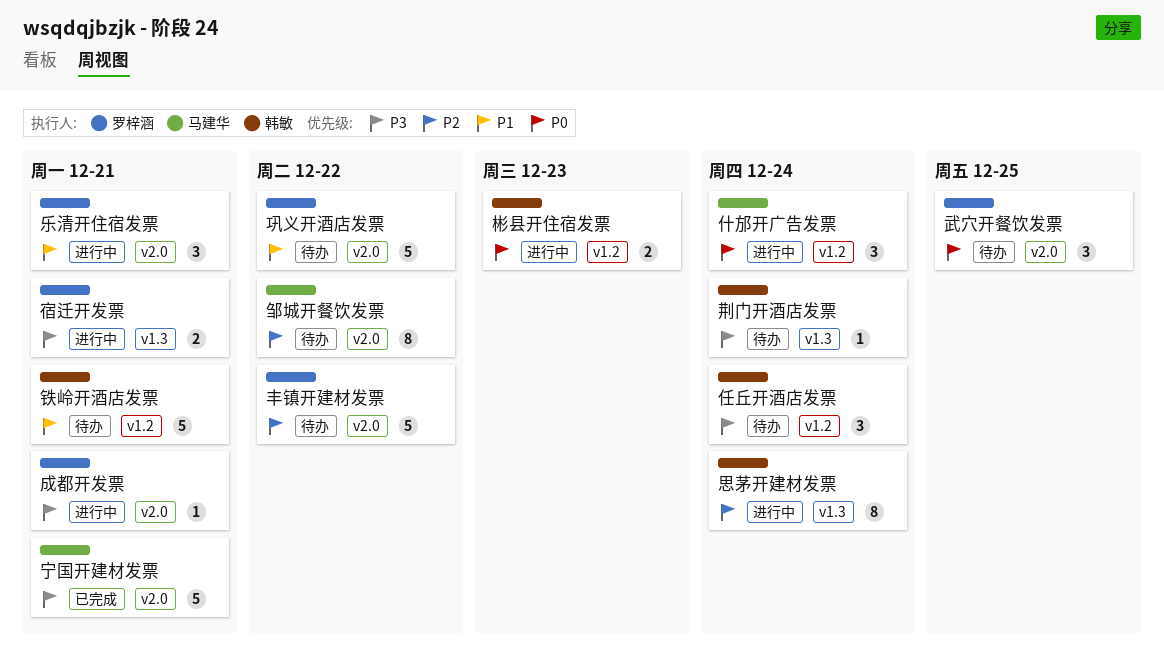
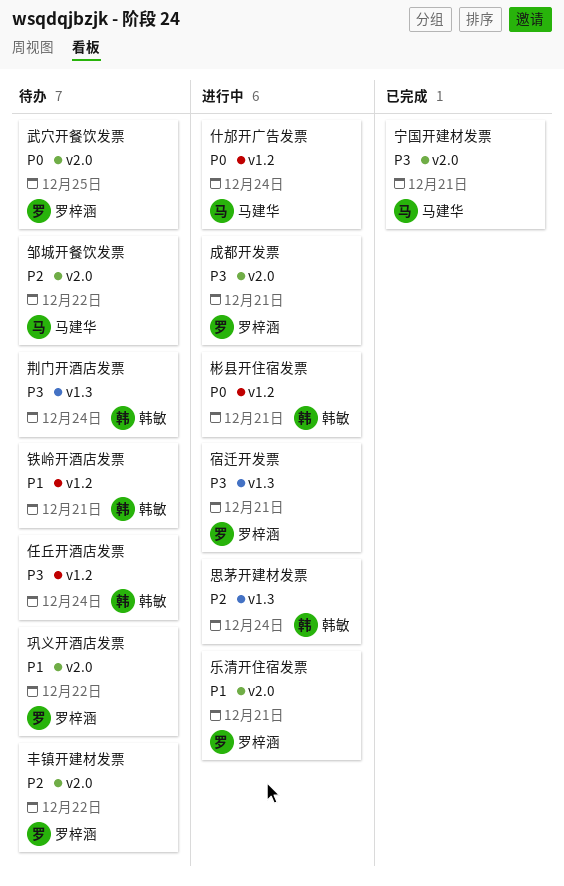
彬县开住宿发票, due: Dec 23 -> Dec 21

